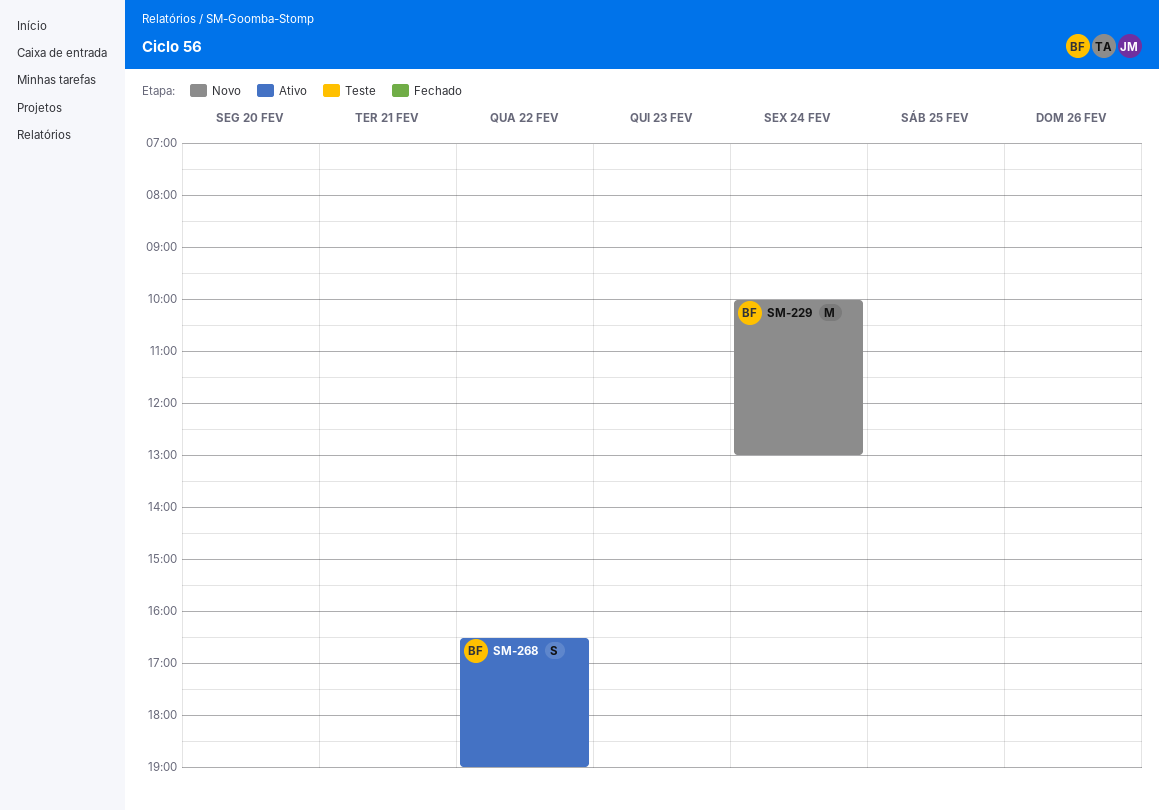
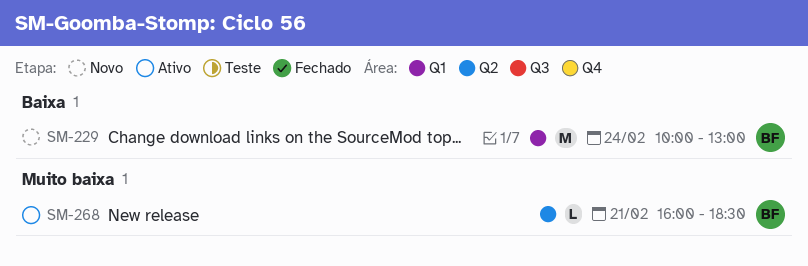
SM-268, estimate: S -> L
SM-268, day: Feb 22 -> Feb 21
SM-268, begins: 16:30 -> 16:00
SM-268, ends: 19:00 -> 18:30

